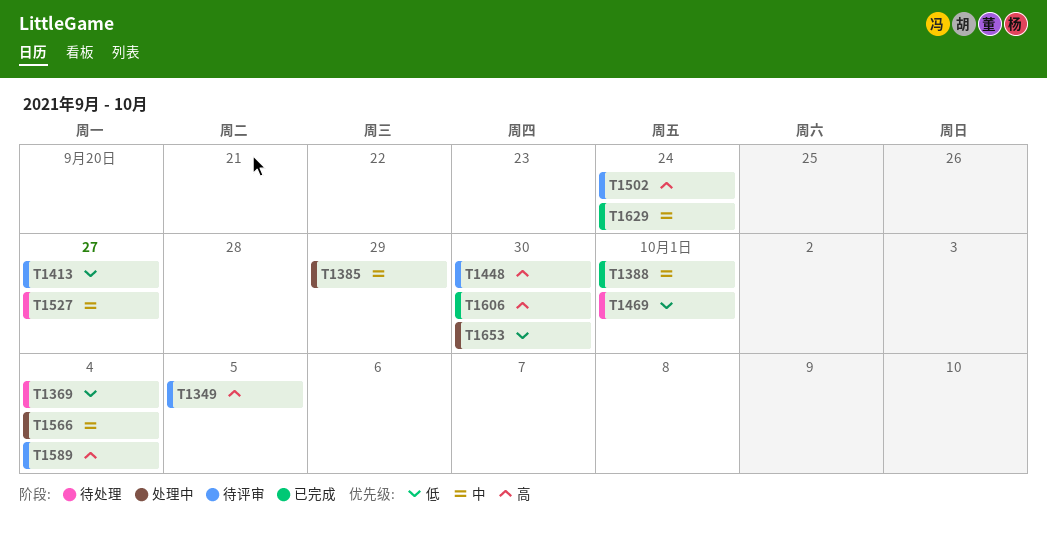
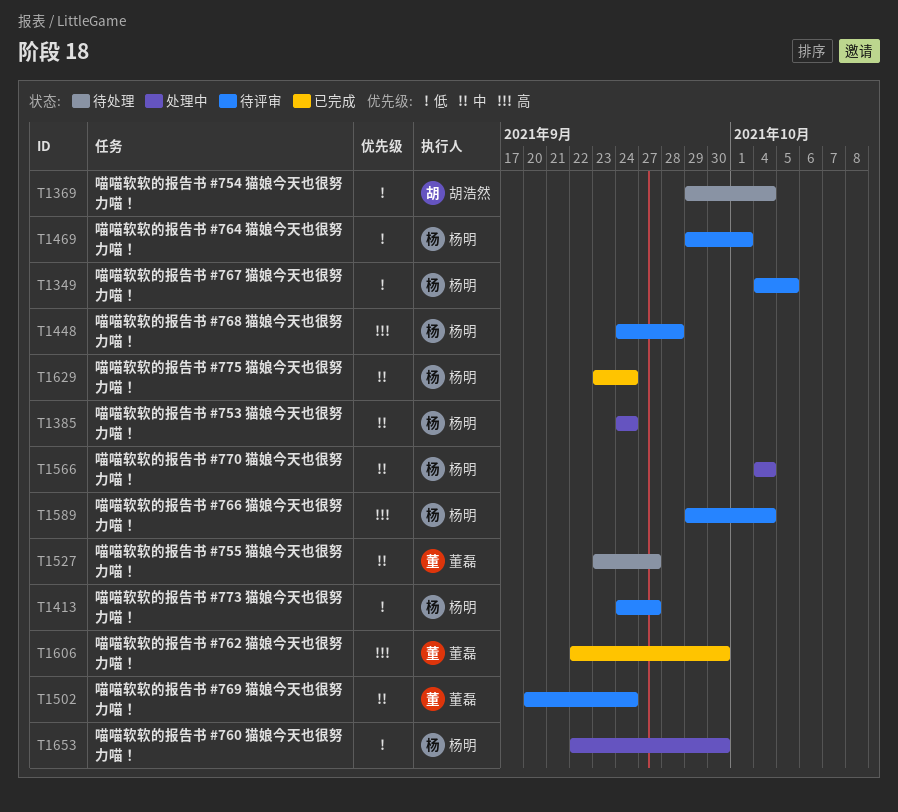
T1349, priority: 高 -> 低
T1385, due: Sep 29 -> Sep 24
T1388: present -> none
T1448, due: Sep 30 -> Sep 28
T1469, status: 待处理 -> 待评审
T1502, priority: 高 -> 中

